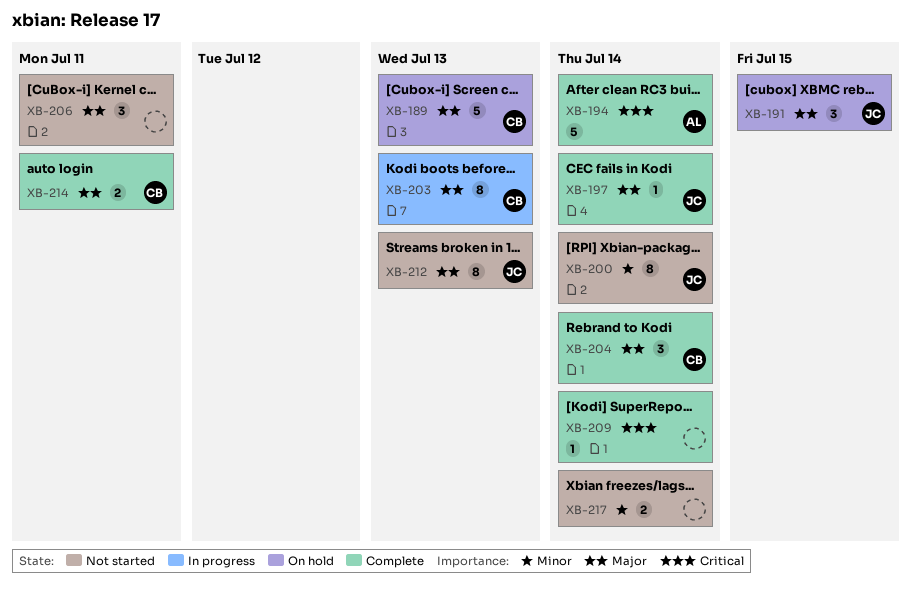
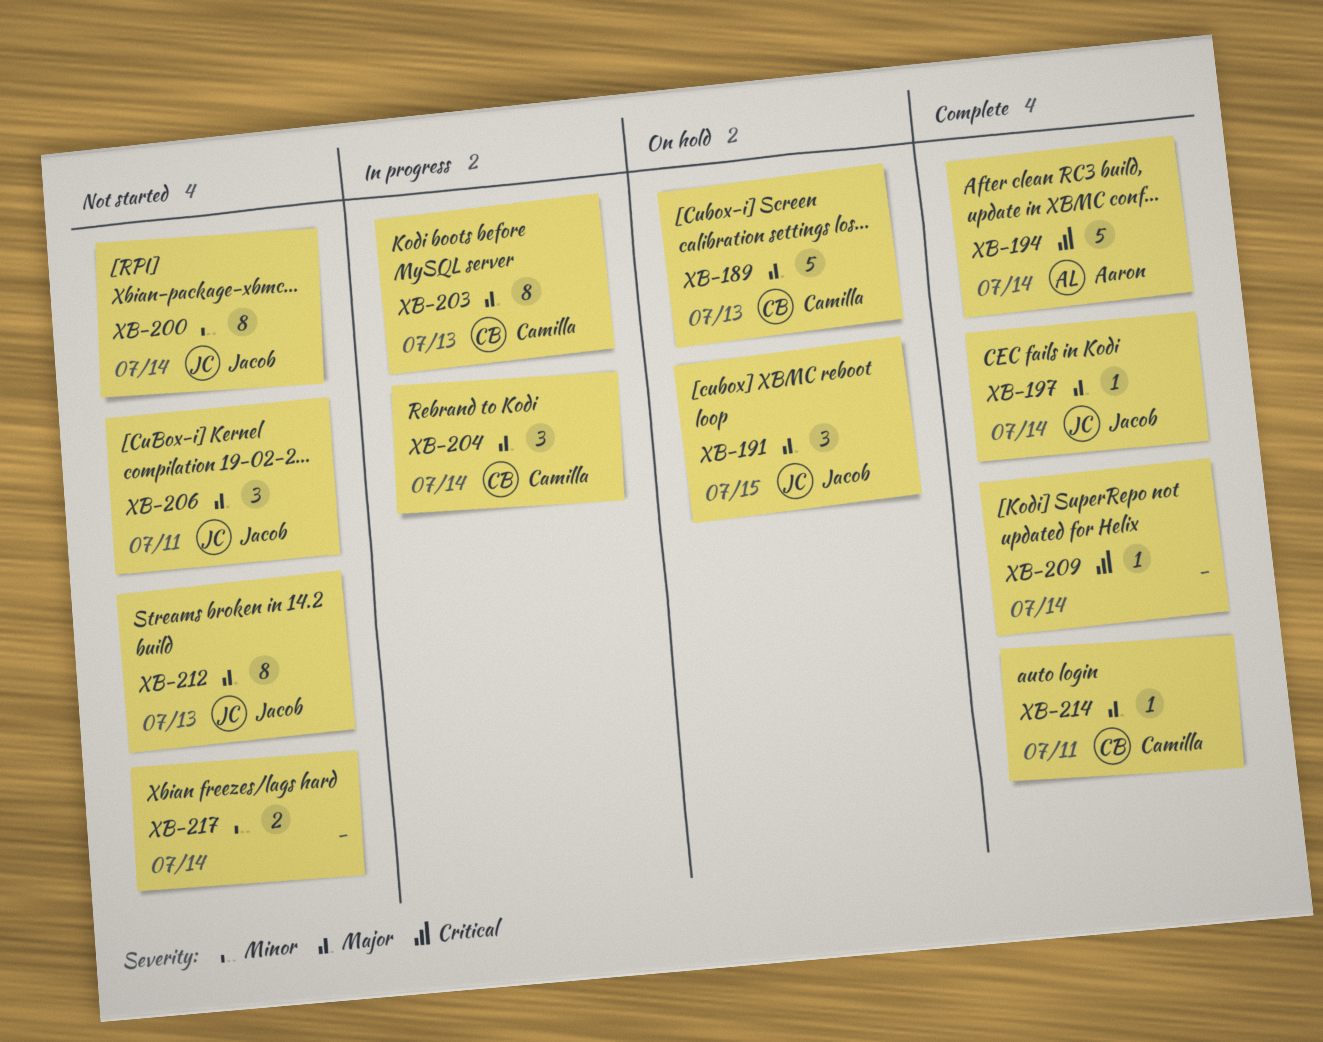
XB-204, status: Complete -> In progress
XB-206, owner: none -> Jacob
XB-214, estimate: 2 -> 1

